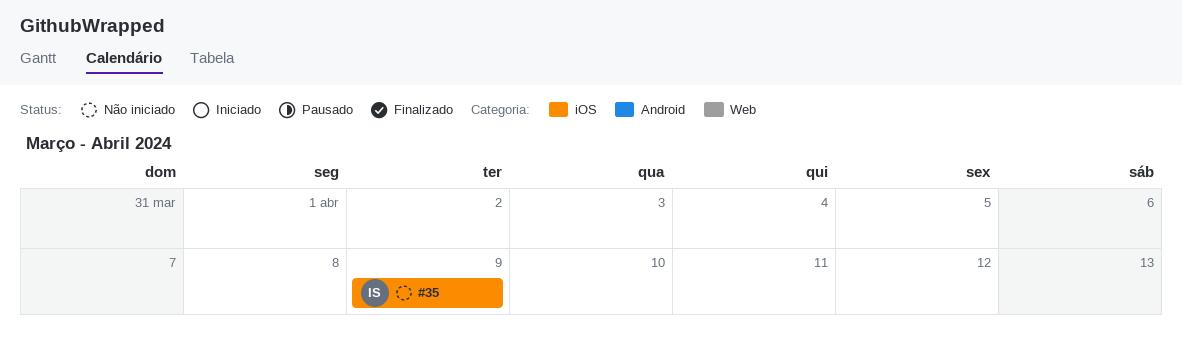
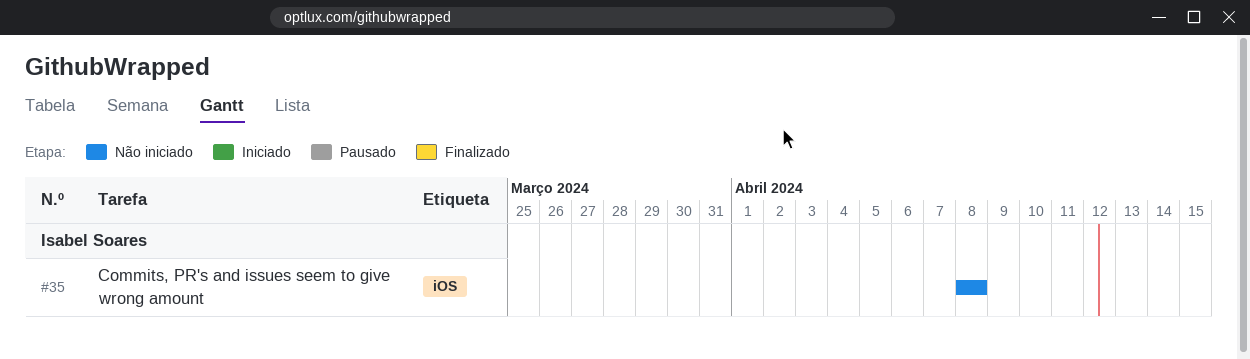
#35, start: Apr 9 -> Apr 8
#35, due: Apr 9 -> Apr 8

